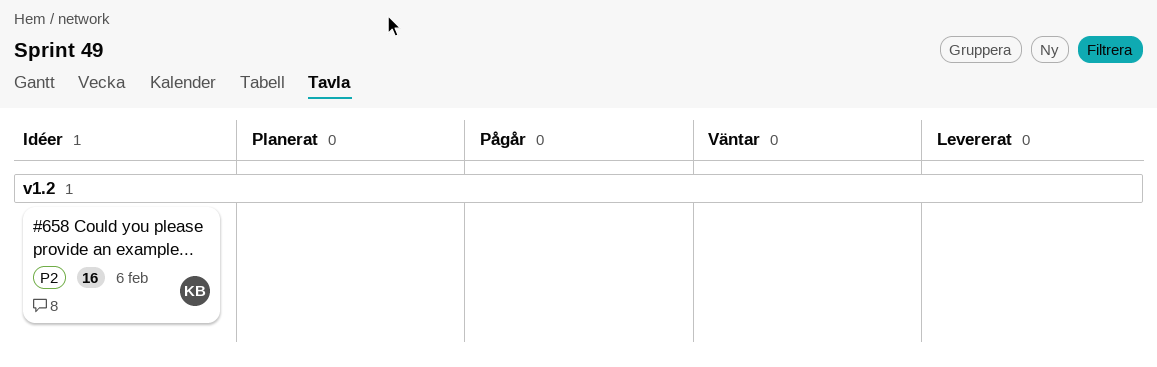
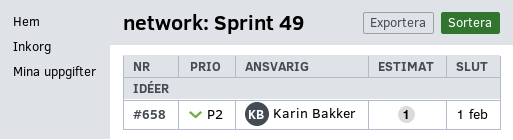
#658, estimate: 16 -> 1
#658, due: Feb 6 -> Feb 1

